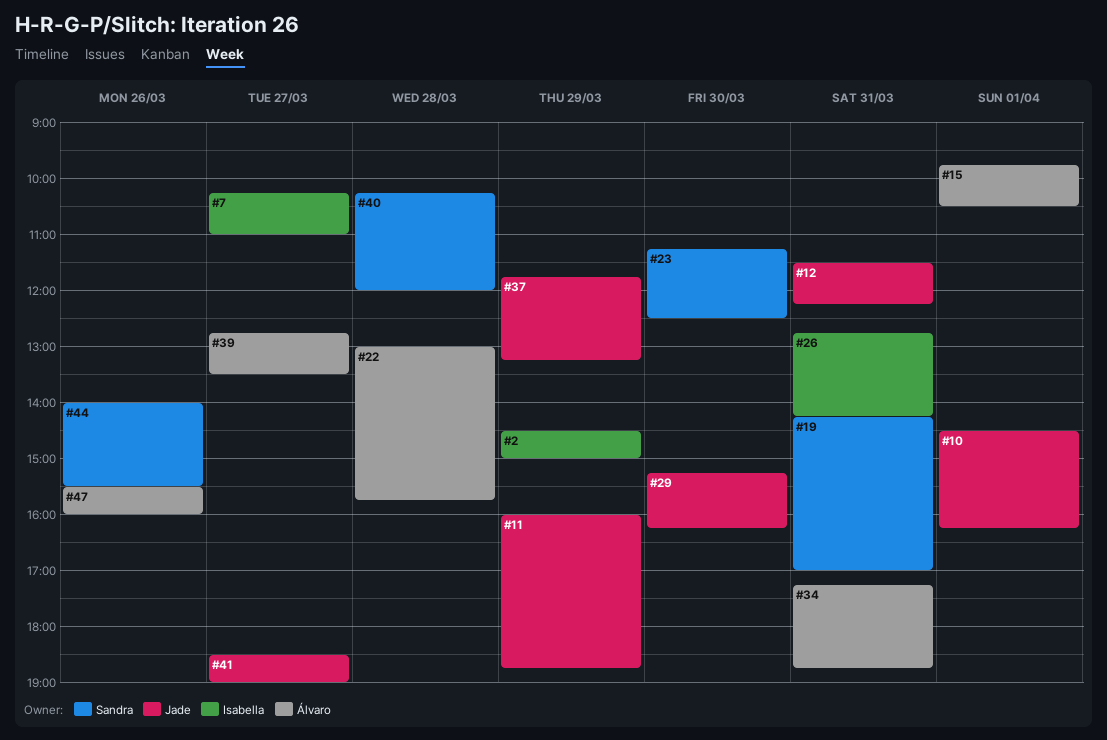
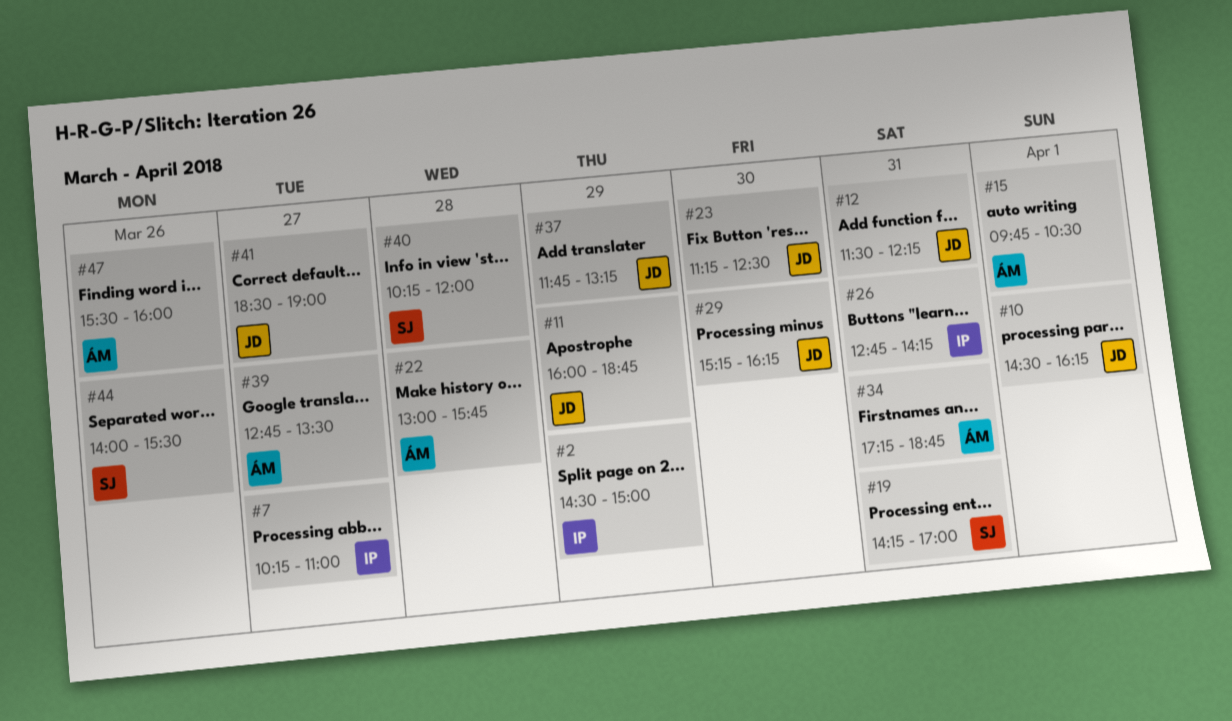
#23, owner: Sandra -> Jade

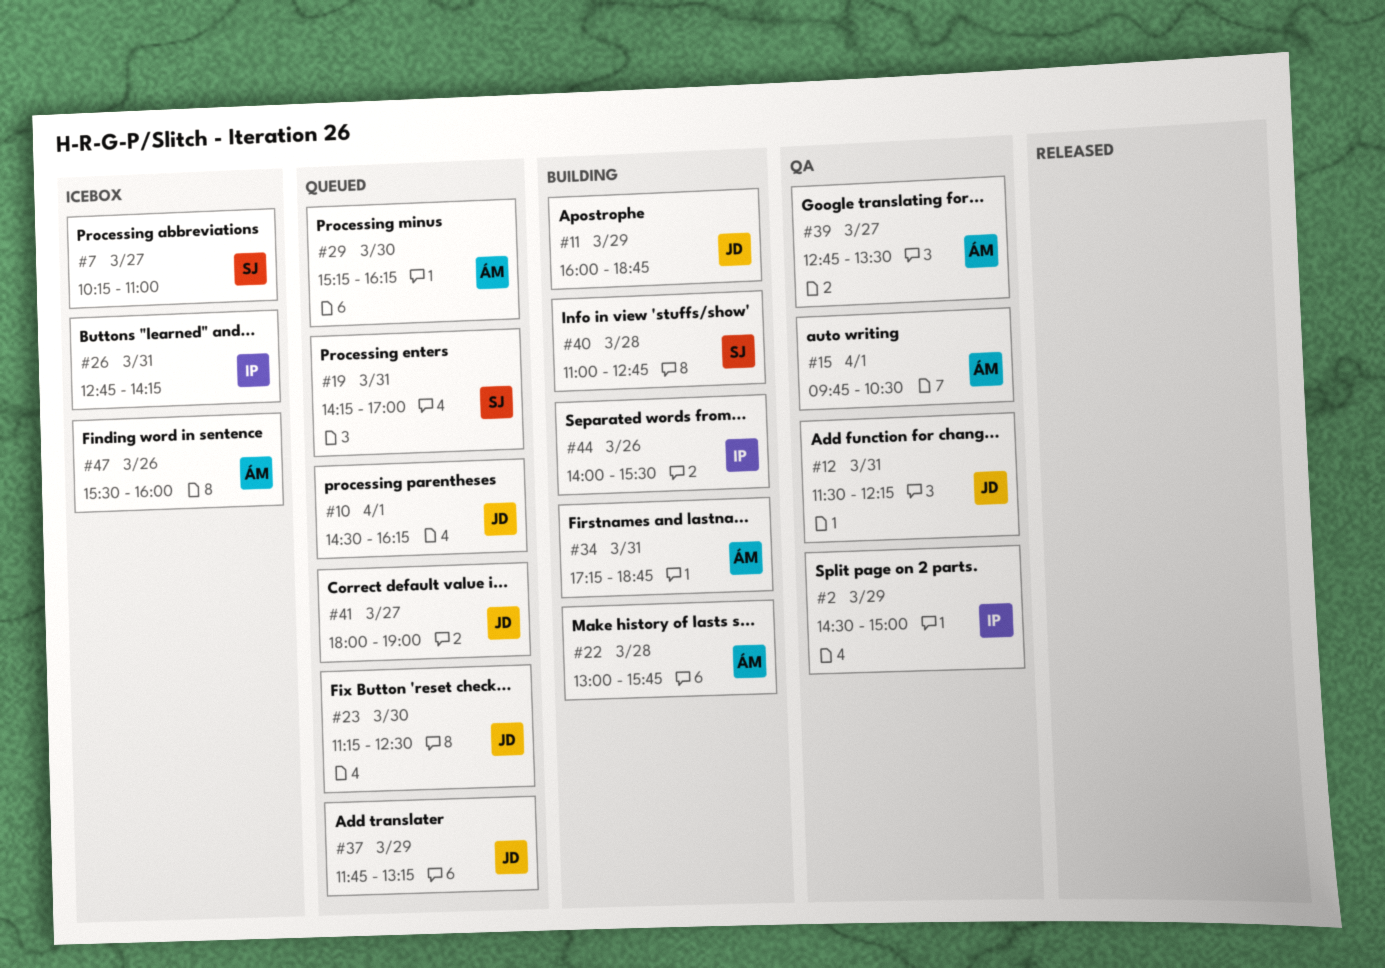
#7, owner: IP -> SJ
#29, owner: JD -> ÁM
#40, begins: 10:15 -> 11:00
#40, ends: 12:00 -> 12:45
#41, begins: 18:30 -> 18:00
#44, owner: SJ -> IP

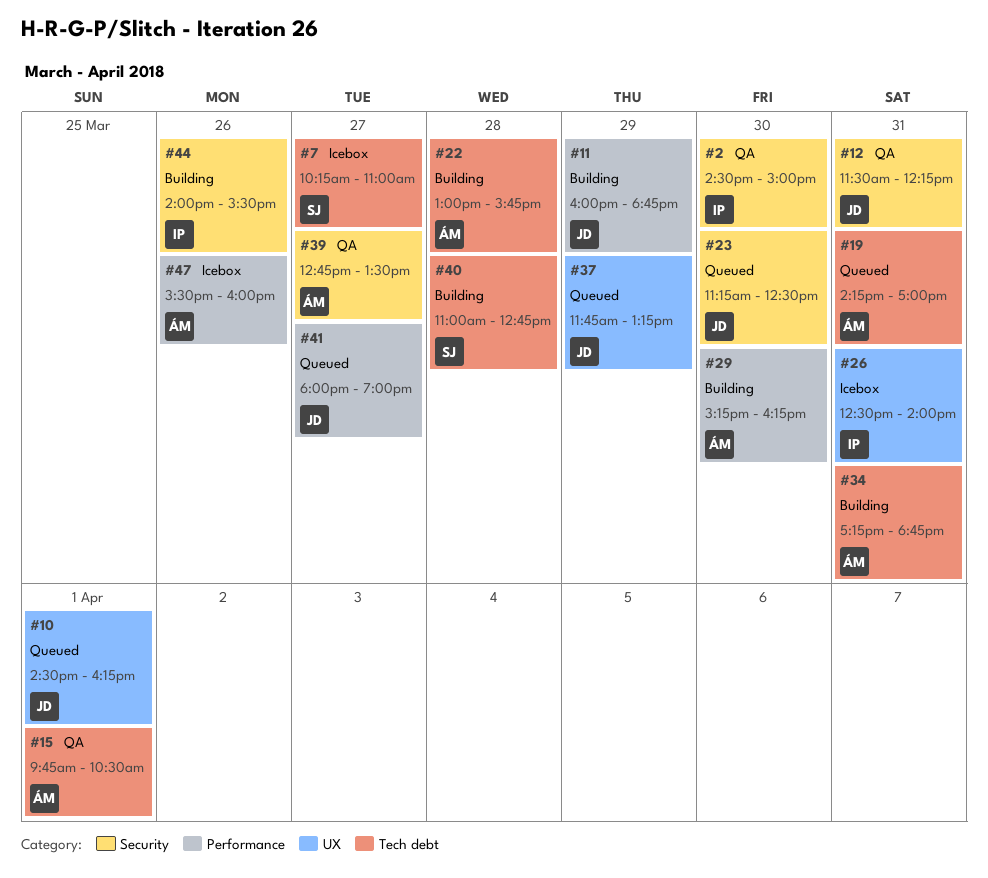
#2, day: Mar 29 -> Mar 30
#19, owner: SJ -> ÁM
#26, begins: 12:45 -> 12:30
#26, ends: 14:15 -> 14:00
#29, status: Queued -> Building

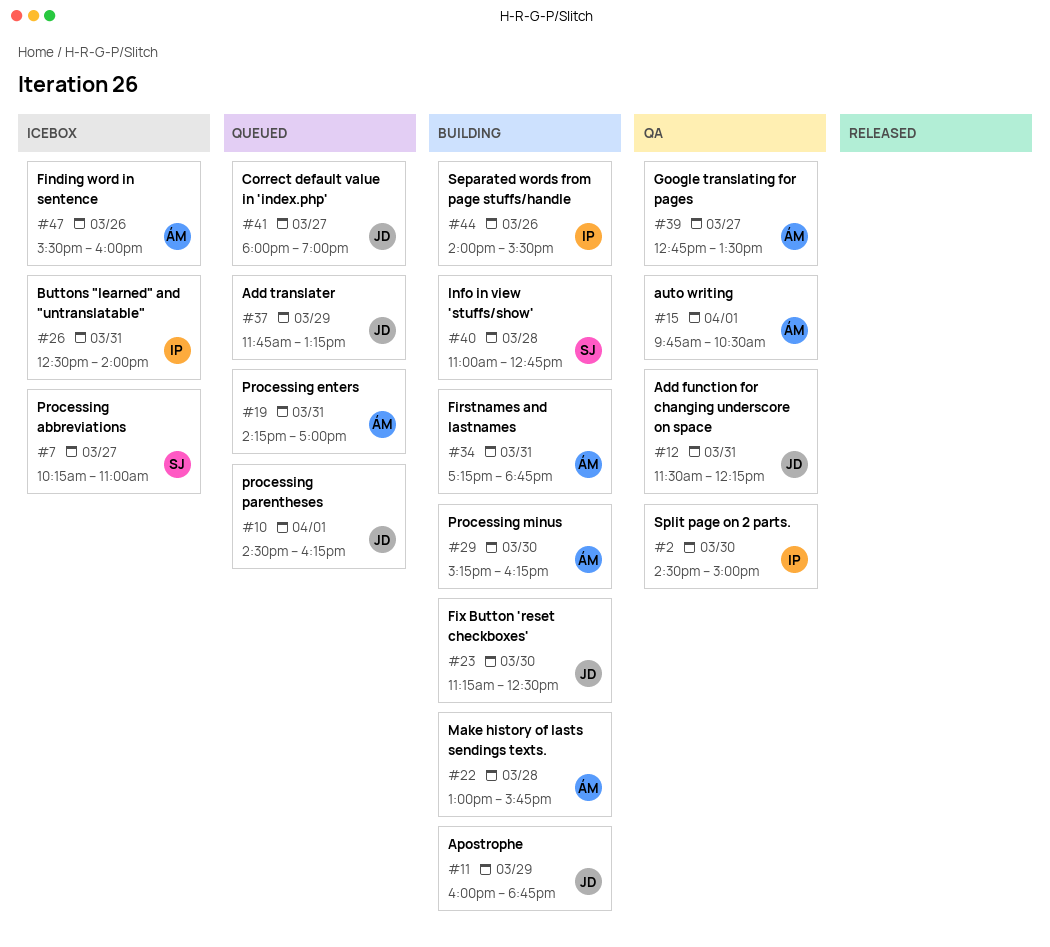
#23, status: Queued -> Building

